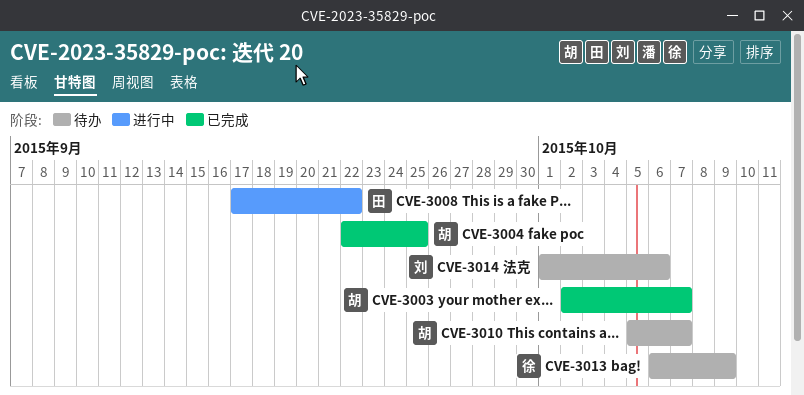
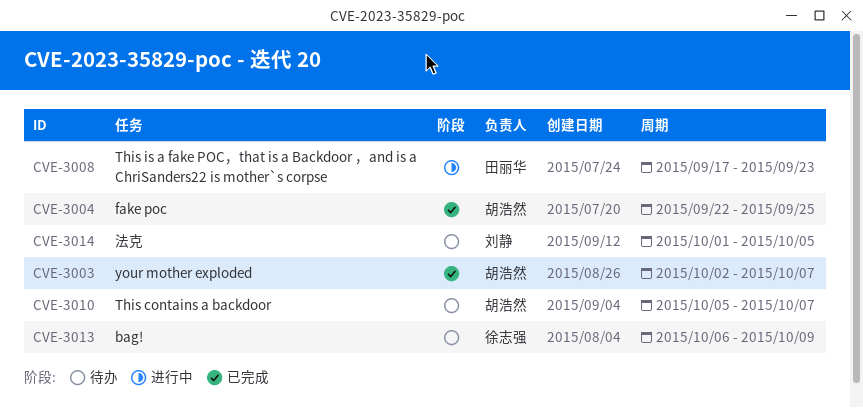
CVE-3008, due: Sep 22 -> Sep 23
CVE-3014, due: Oct 6 -> Oct 5

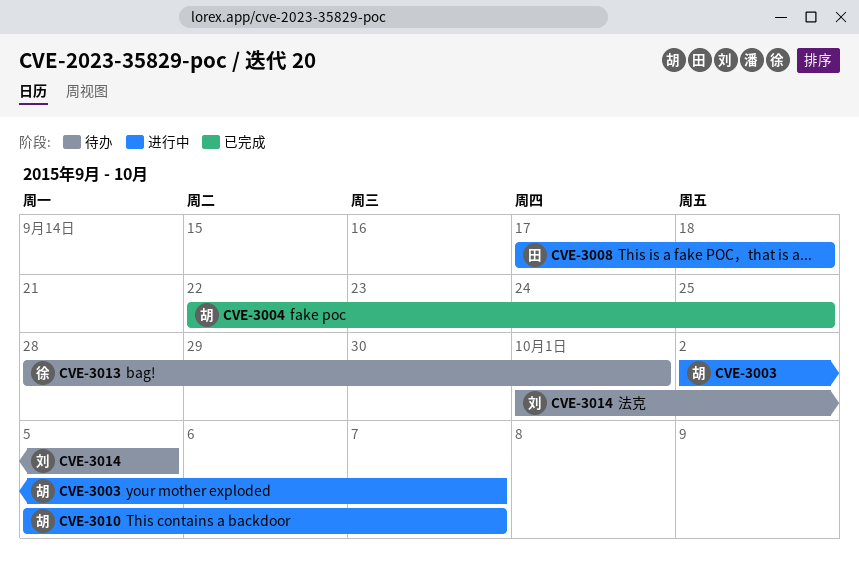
CVE-3003, status: 已完成 -> 进行中
CVE-3008, due: Sep 23 -> Sep 18
CVE-3010, status: 待办 -> 进行中
CVE-3013, start: Oct 6 -> Sep 28
CVE-3013, due: Oct 9 -> Oct 1

